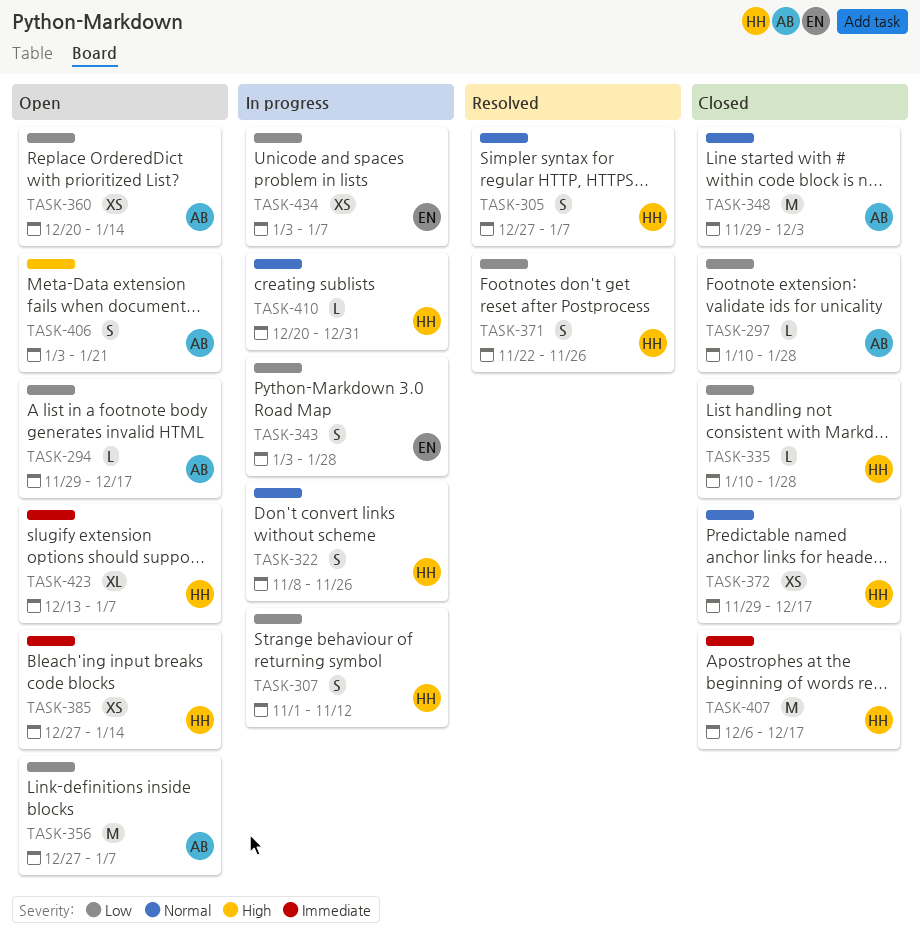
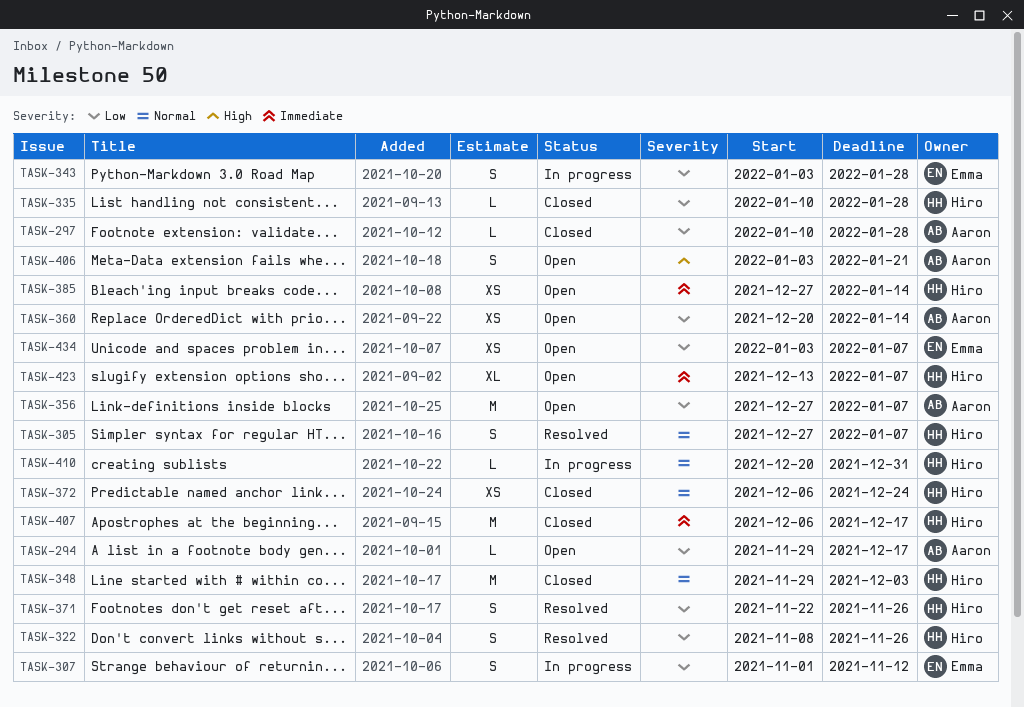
TASK-307, owner: Hiro -> Emma
TASK-322, status: In progress -> Resolved
TASK-322, priority: Normal -> Low
TASK-348, owner: Aaron -> Hiro
TASK-372, start: Nov 29 -> Dec 6
TASK-372, due: Dec 17 -> Dec 24
TASK-434, status: In progress -> Open

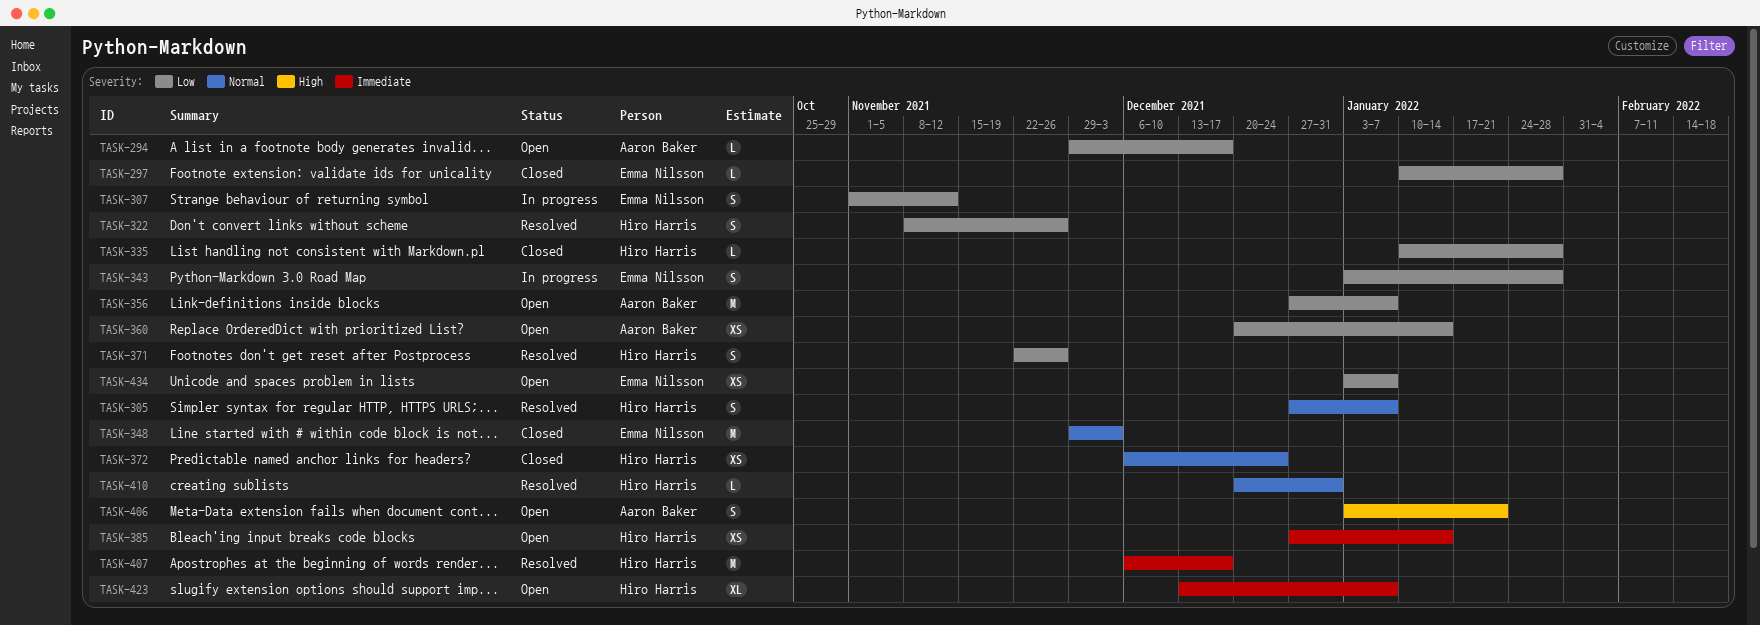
TASK-297, owner: Aaron Baker -> Emma Nilsson
TASK-348, owner: Hiro Harris -> Emma Nilsson
TASK-407, status: Closed -> Resolved
TASK-410, status: In progress -> Resolved

